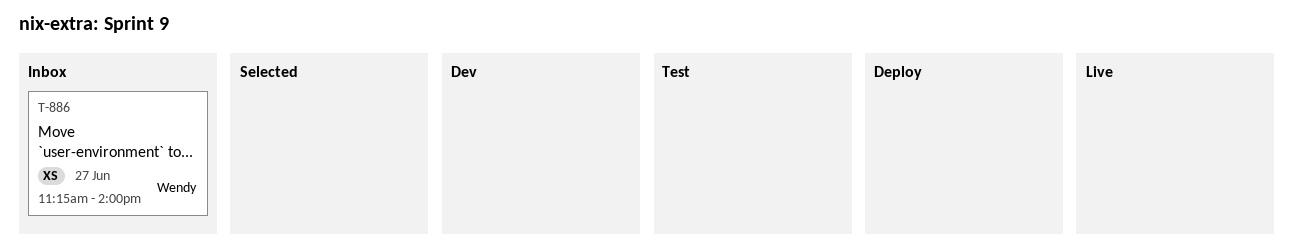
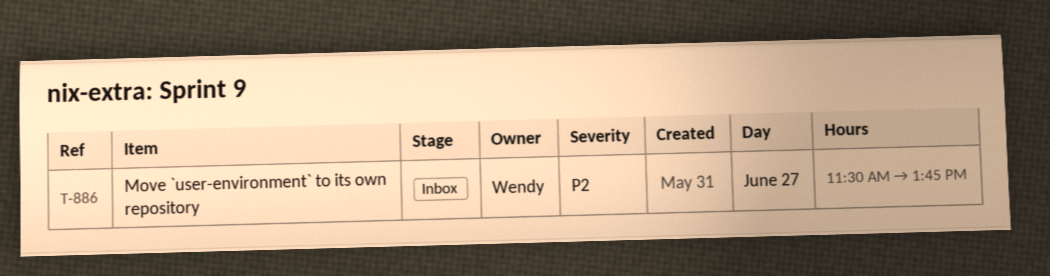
T-886, begins: 11:15 -> 11:30
T-886, ends: 14:00 -> 13:45

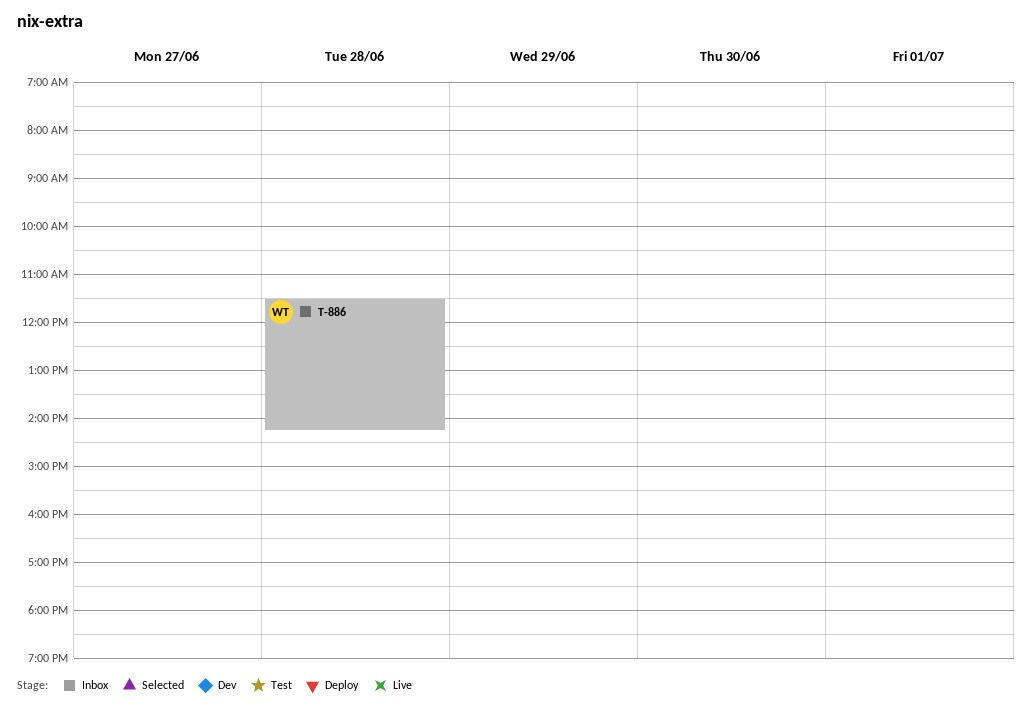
T-886, day: Jun 27 -> Jun 28
T-886, ends: 13:45 -> 14:15

